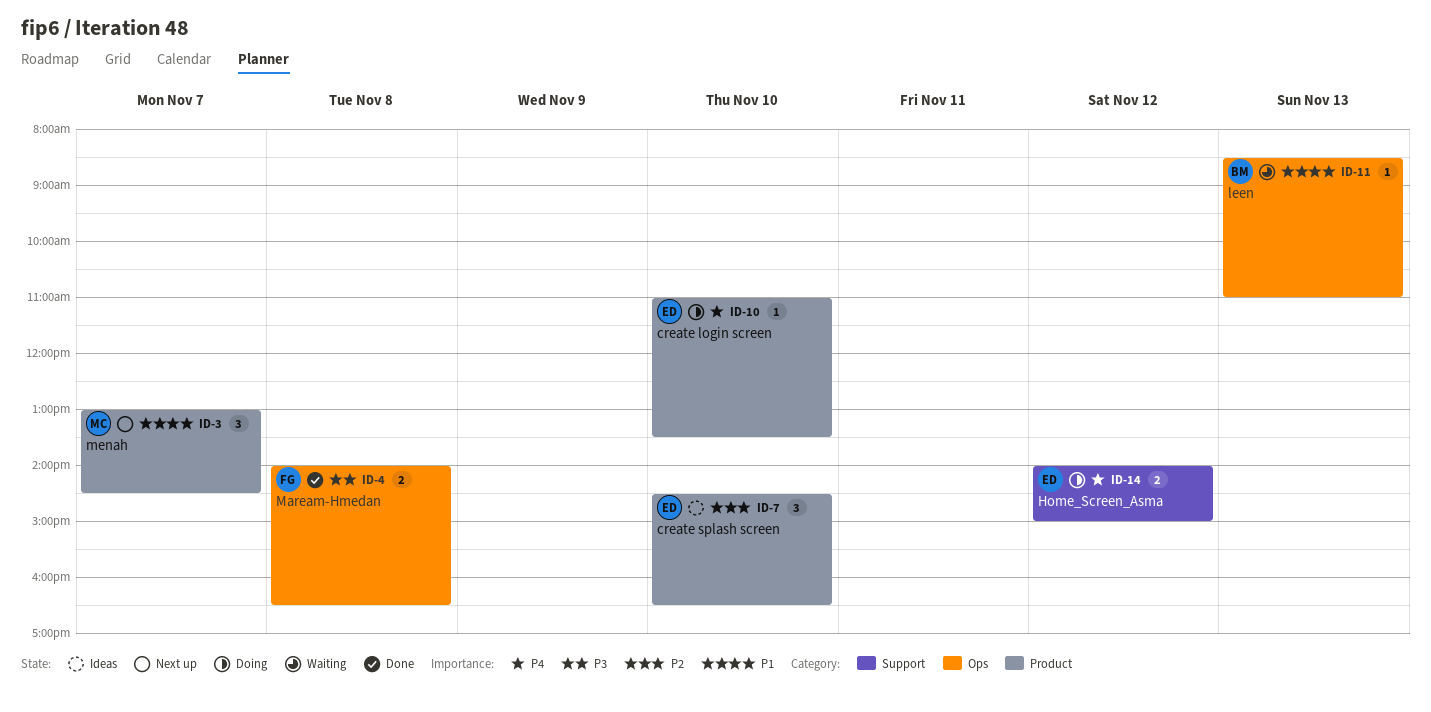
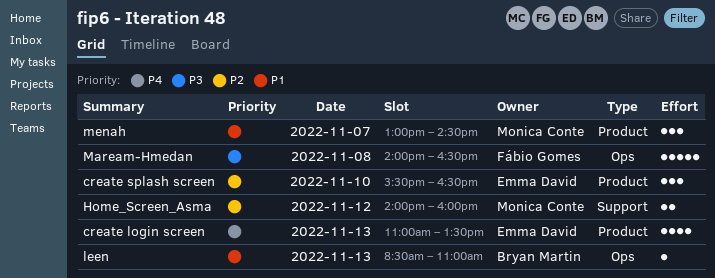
create login screen, estimate: 1 -> 4
create login screen, day: Nov 10 -> Nov 13
create splash screen, begins: 14:30 -> 15:30
Home_Screen_Asma, owner: Emma David -> Monica Conte
Home_Screen_Asma, priority: P4 -> P2
Home_Screen_Asma, ends: 15:00 -> 16:00
Maream-Hmedan, estimate: 2 -> 5

